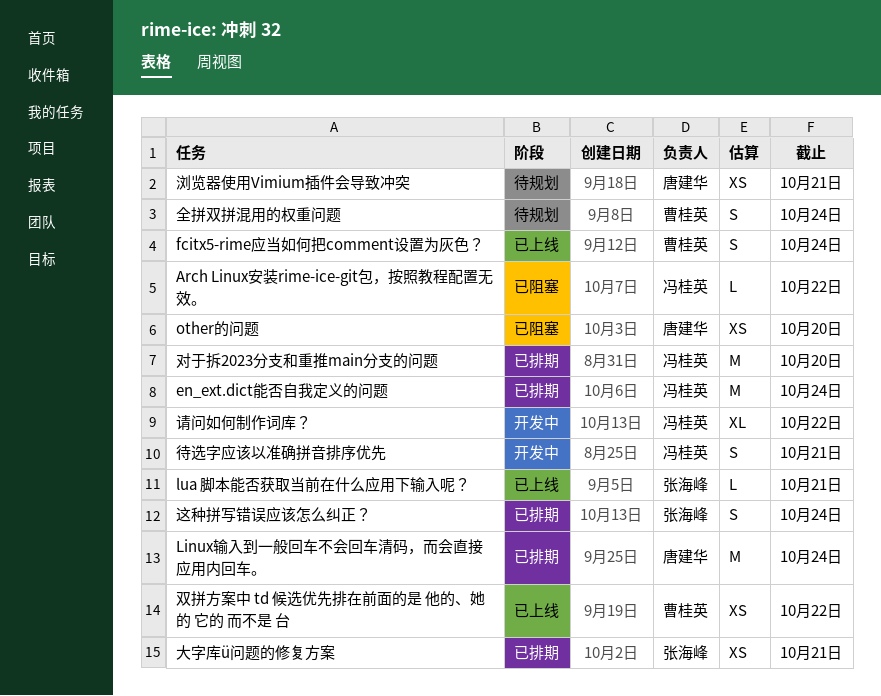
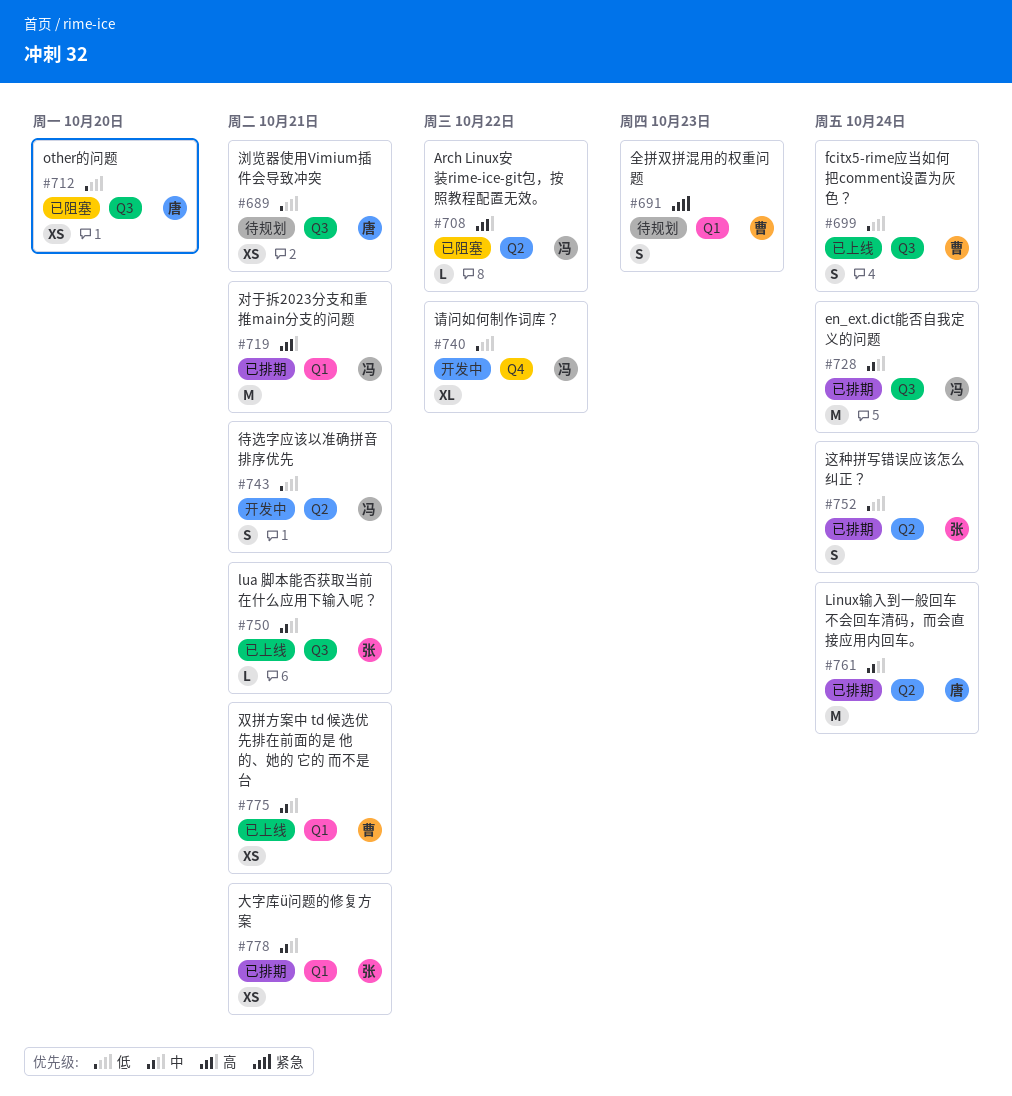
全拼双拼混用的权重问题, due: Oct 24 -> Oct 23
双拼方案中 td 候选优先排在前面的是 他的、她的 它的 而不是 台, due: Oct 22 -> Oct 21
对于拆2023分支和重推main分支的问题, due: Oct 20 -> Oct 21

